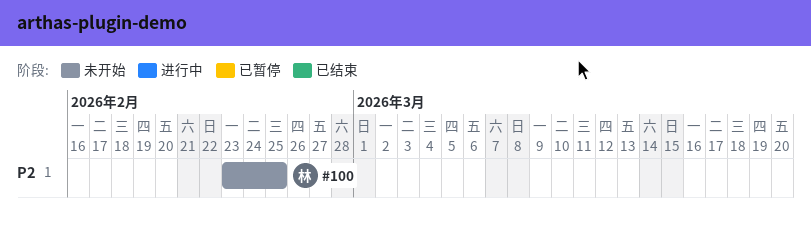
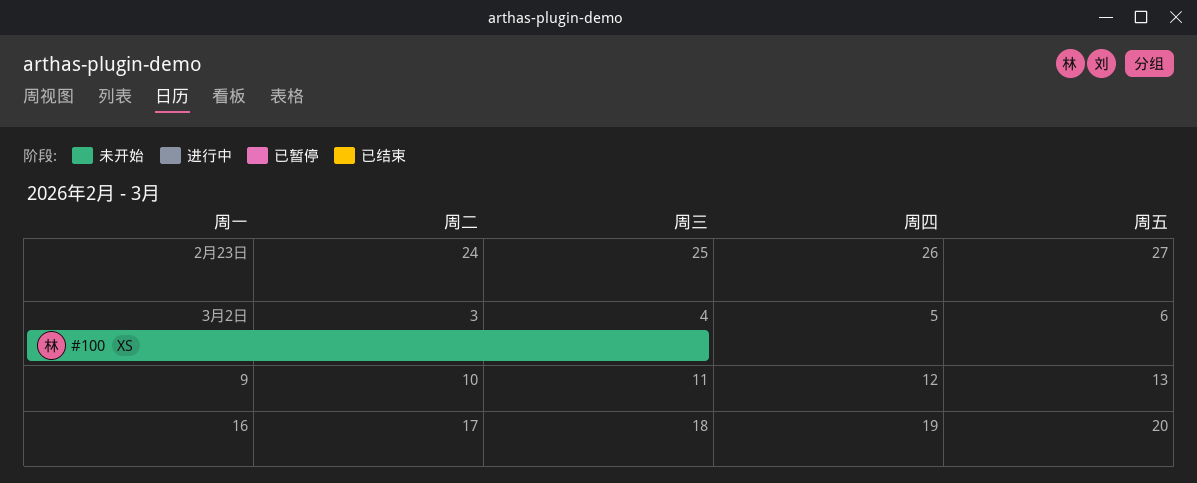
#100, start: Feb 23 -> Mar 2
#100, due: Feb 25 -> Mar 4

